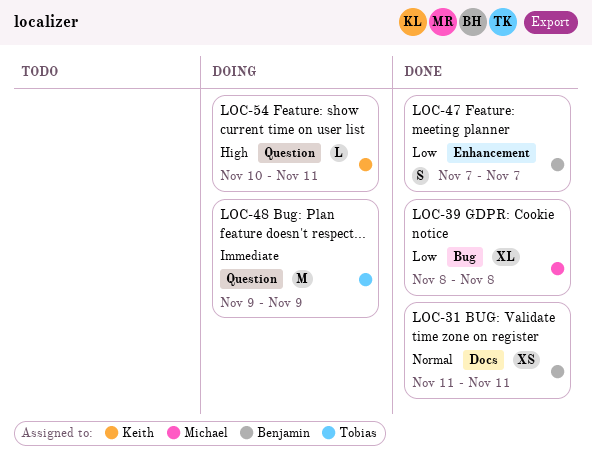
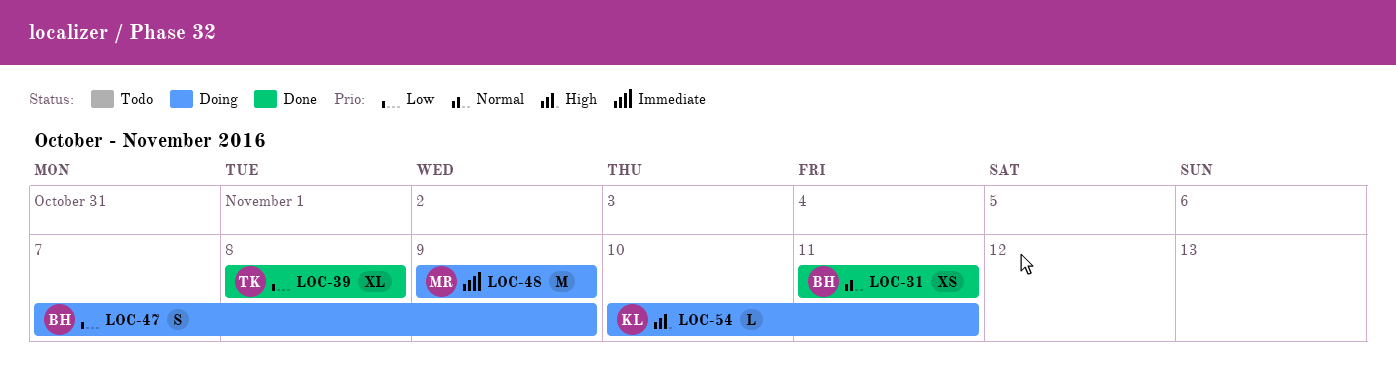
LOC-39, owner: Michael -> Tobias
LOC-47, status: Done -> Doing
LOC-47, due: Nov 7 -> Nov 9
LOC-48, owner: Tobias -> Michael

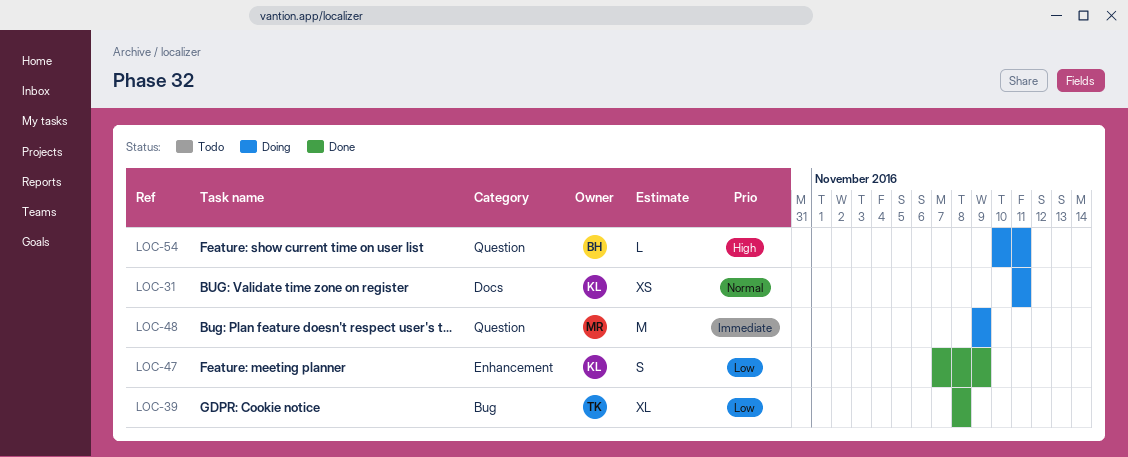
LOC-31, status: Done -> Doing
LOC-31, owner: BH -> KL
LOC-47, status: Doing -> Done
LOC-47, owner: BH -> KL
LOC-54, owner: KL -> BH

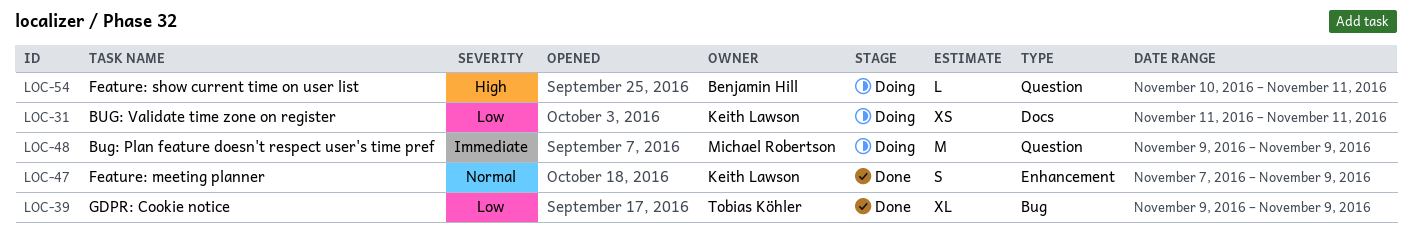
LOC-31, priority: Normal -> Low
LOC-39, start: Nov 8 -> Nov 9
LOC-39, due: Nov 8 -> Nov 9
LOC-47, priority: Low -> Normal

